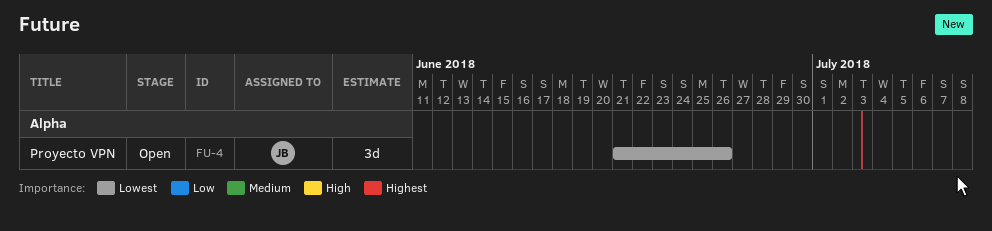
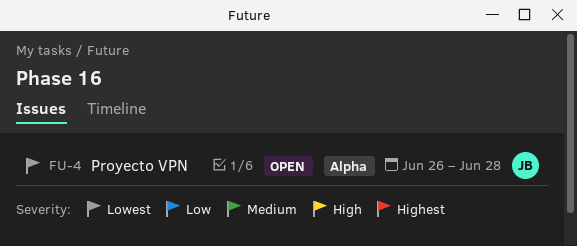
FU-4, start: Jun 21 -> Jun 26
FU-4, due: Jun 26 -> Jun 28

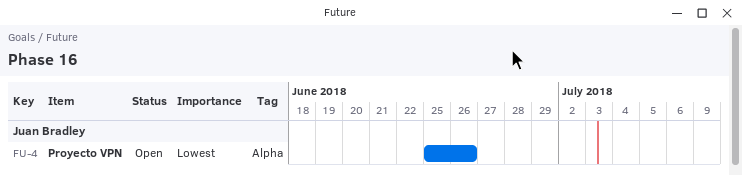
FU-4, start: Jun 26 -> Jun 25
FU-4, due: Jun 28 -> Jun 26

